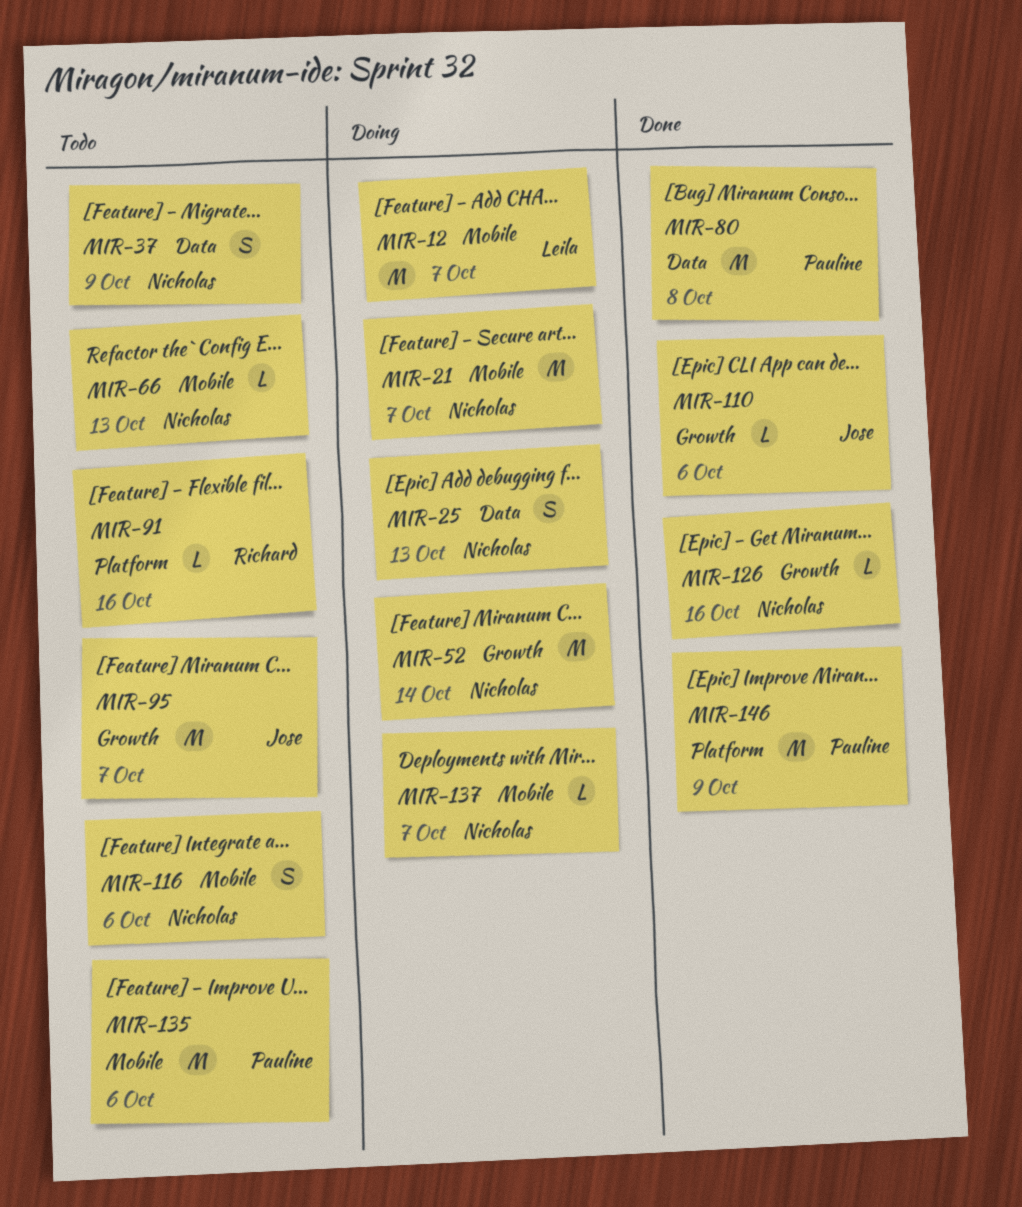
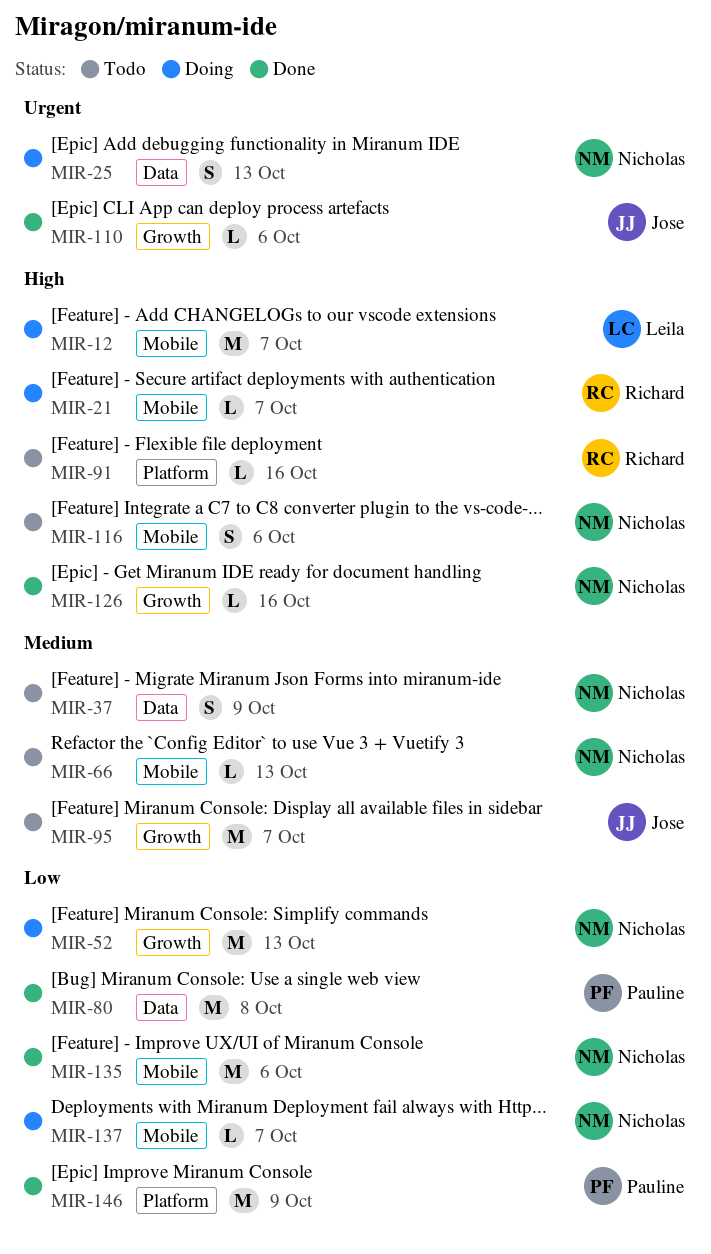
MIR-21, owner: Nicholas -> Richard
MIR-21, estimate: M -> L
MIR-52, due: Oct 14 -> Oct 13
MIR-135, status: Todo -> Done
MIR-135, owner: Pauline -> Nicholas

